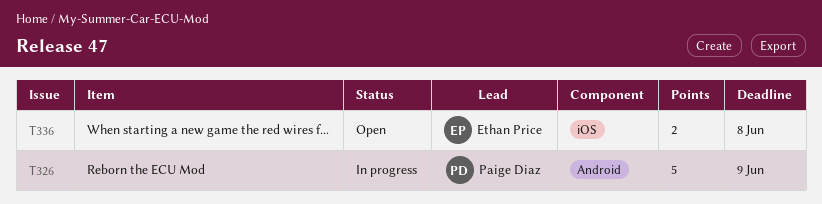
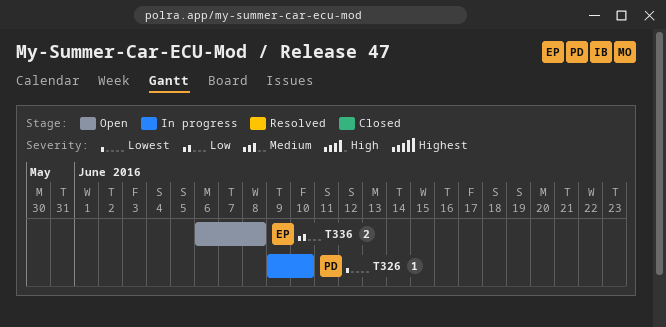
T326, estimate: 5 -> 1
T326, due: Jun 9 -> Jun 10

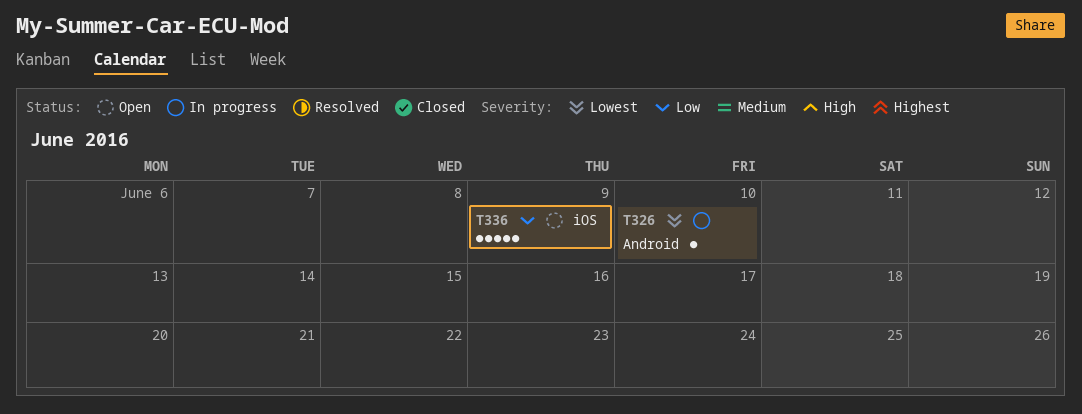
T336, estimate: 2 -> 5
T336, due: Jun 8 -> Jun 9

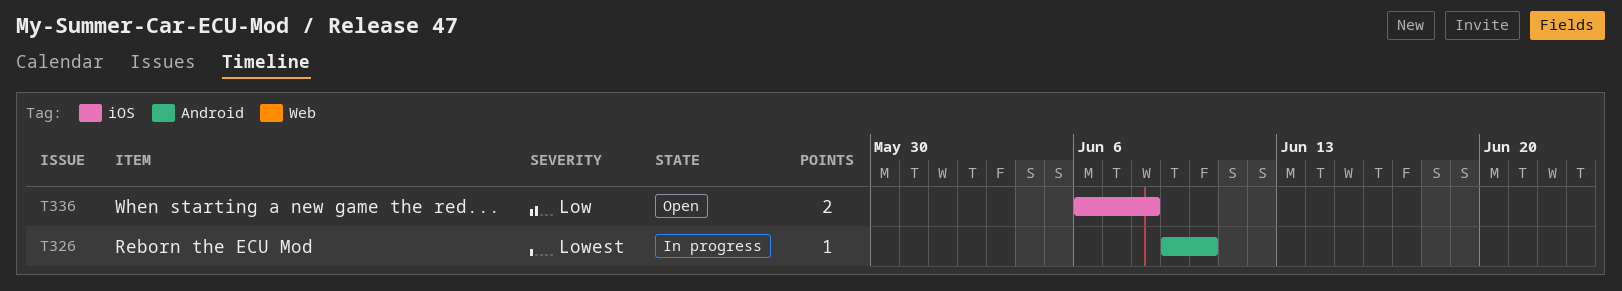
T336, estimate: 5 -> 2
T336, due: Jun 9 -> Jun 8

